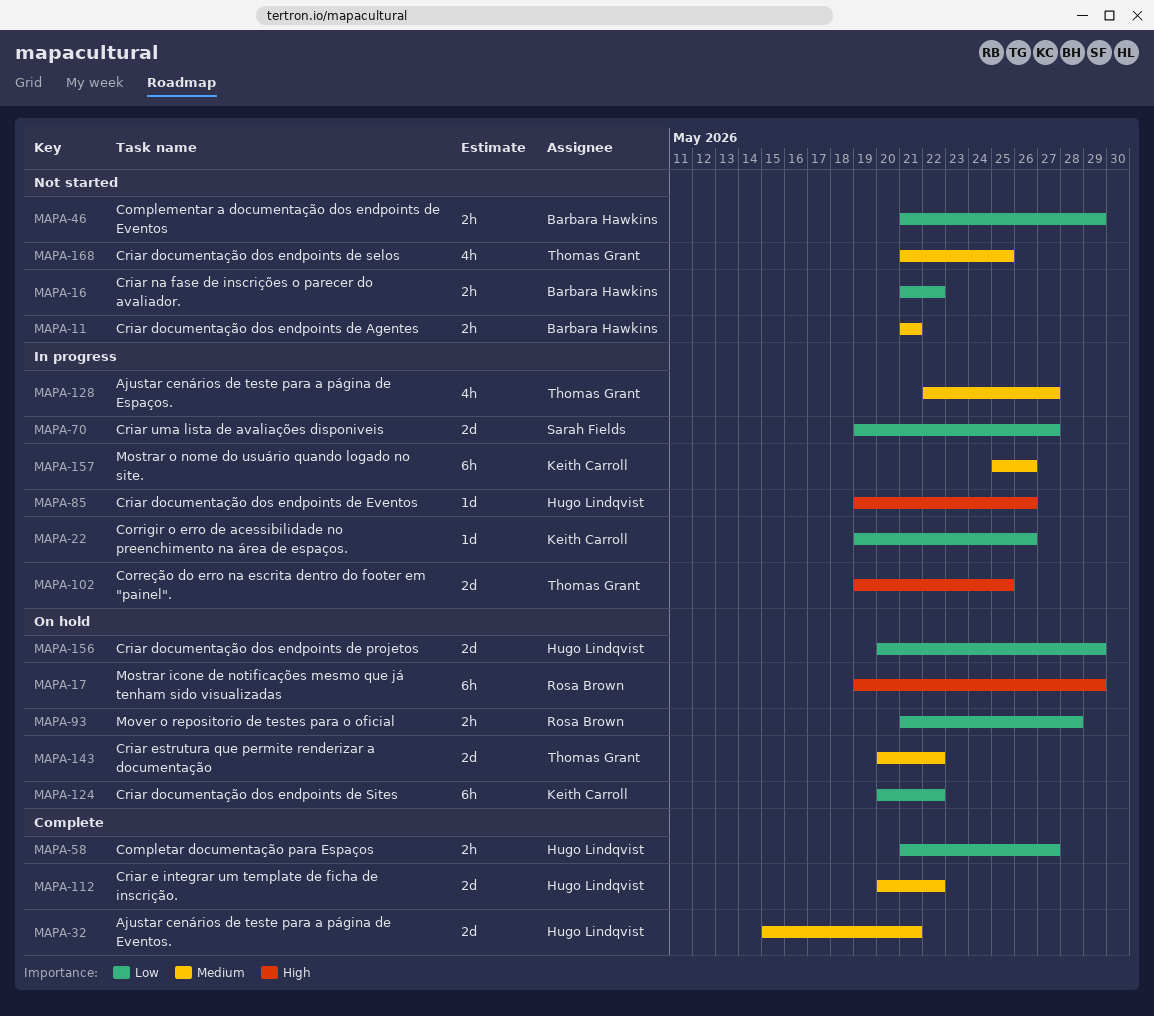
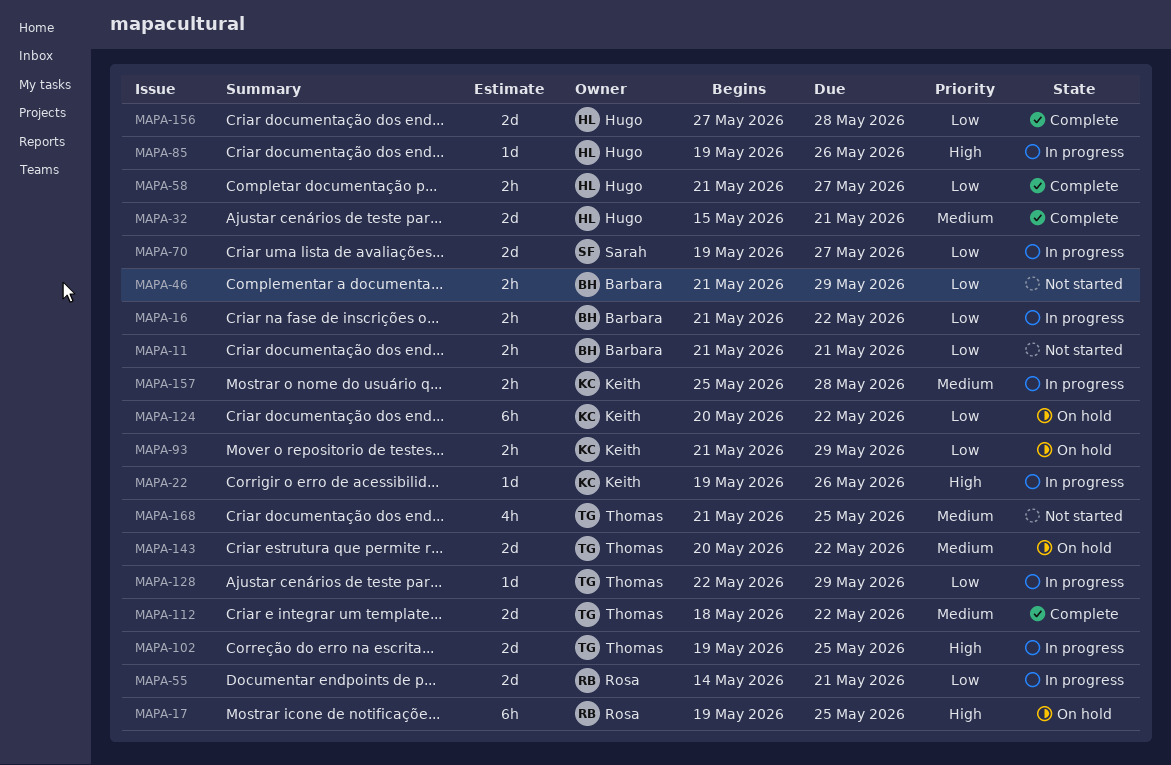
MAPA-11, priority: Medium -> Low
MAPA-16, status: Not started -> In progress
MAPA-17, due: May 29 -> May 25
MAPA-22, priority: Low -> High
MAPA-55: none -> present
MAPA-93, owner: Rosa Brown -> Keith Carroll
MAPA-93, due: May 28 -> May 29
MAPA-112, owner: Hugo Lindqvist -> Thomas Grant
MAPA-112, start: May 20 -> May 18
MAPA-128, priority: Medium -> Low
MAPA-128, estimate: 4h -> 1d
MAPA-128, due: May 27 -> May 29
MAPA-156, status: On hold -> Complete
MAPA-156, start: May 20 -> May 27
MAPA-156, due: May 29 -> May 28
MAPA-157, estimate: 6h -> 2h
MAPA-157, due: May 26 -> May 28

